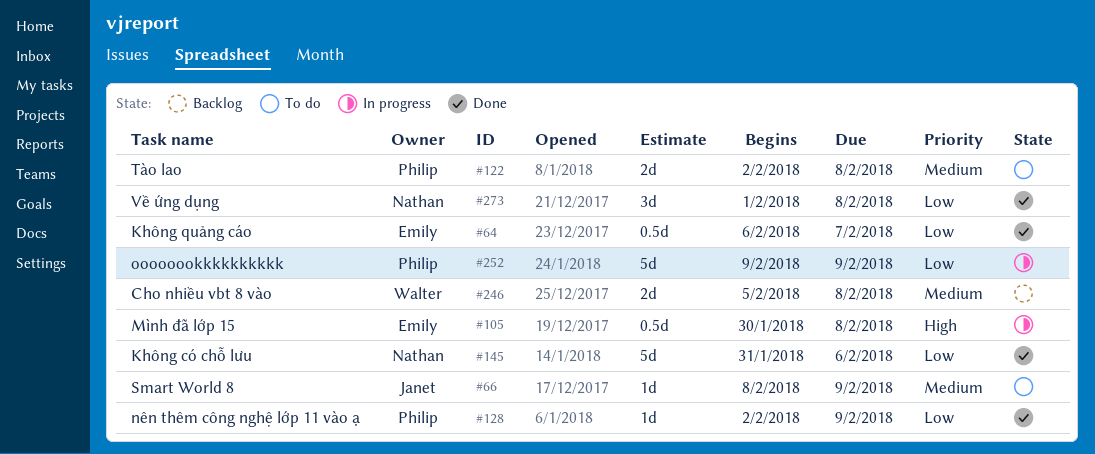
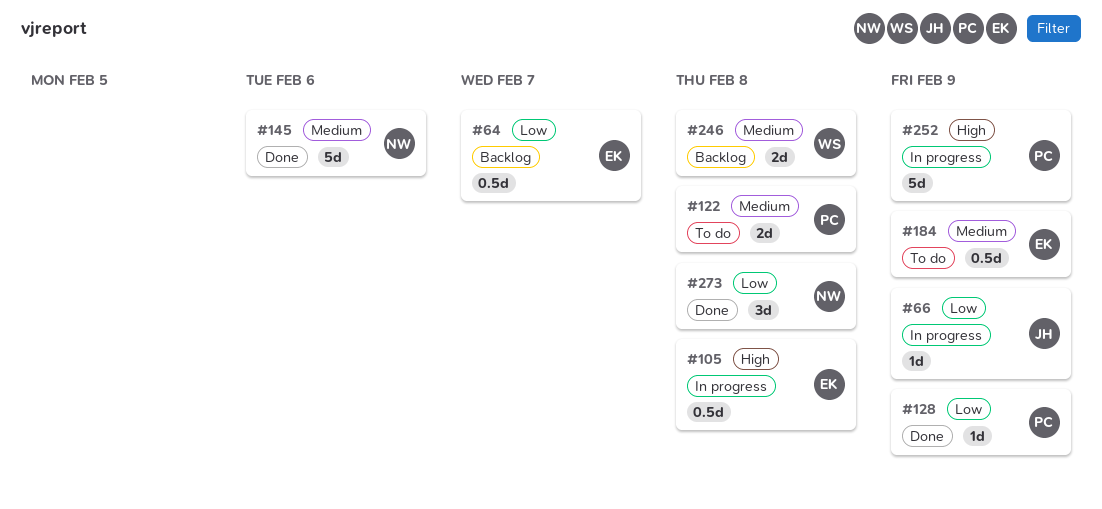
#64, status: Done -> Backlog
#66, status: To do -> In progress
#66, priority: Medium -> Low
#145, priority: Low -> Medium
#184: none -> present
#252, priority: Low -> High

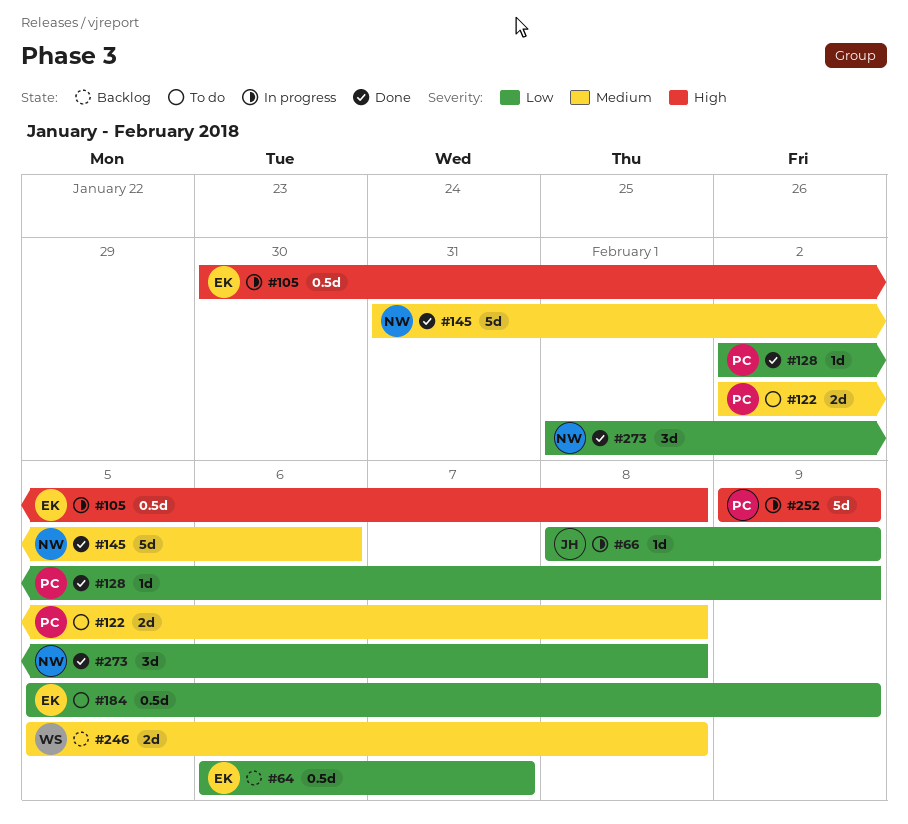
#184, priority: Medium -> Low

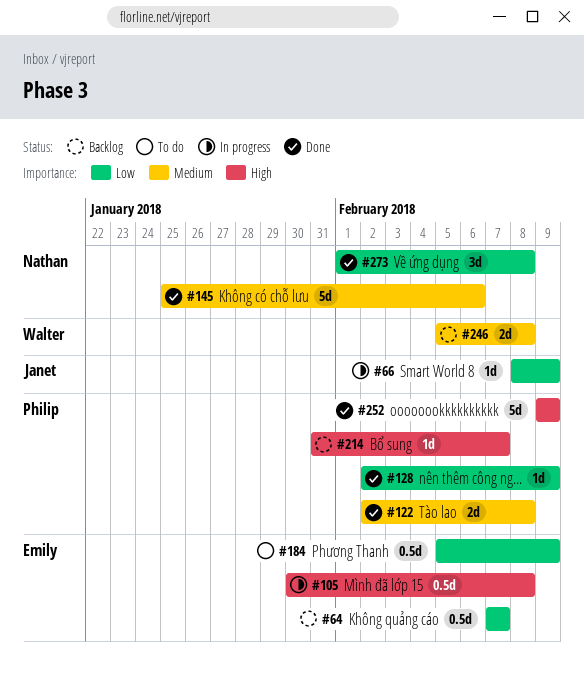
#64, start: Feb 6 -> Feb 7
#122, status: To do -> Done
#145, start: Jan 31 -> Jan 25
#214: none -> present
#252, status: In progress -> Done

